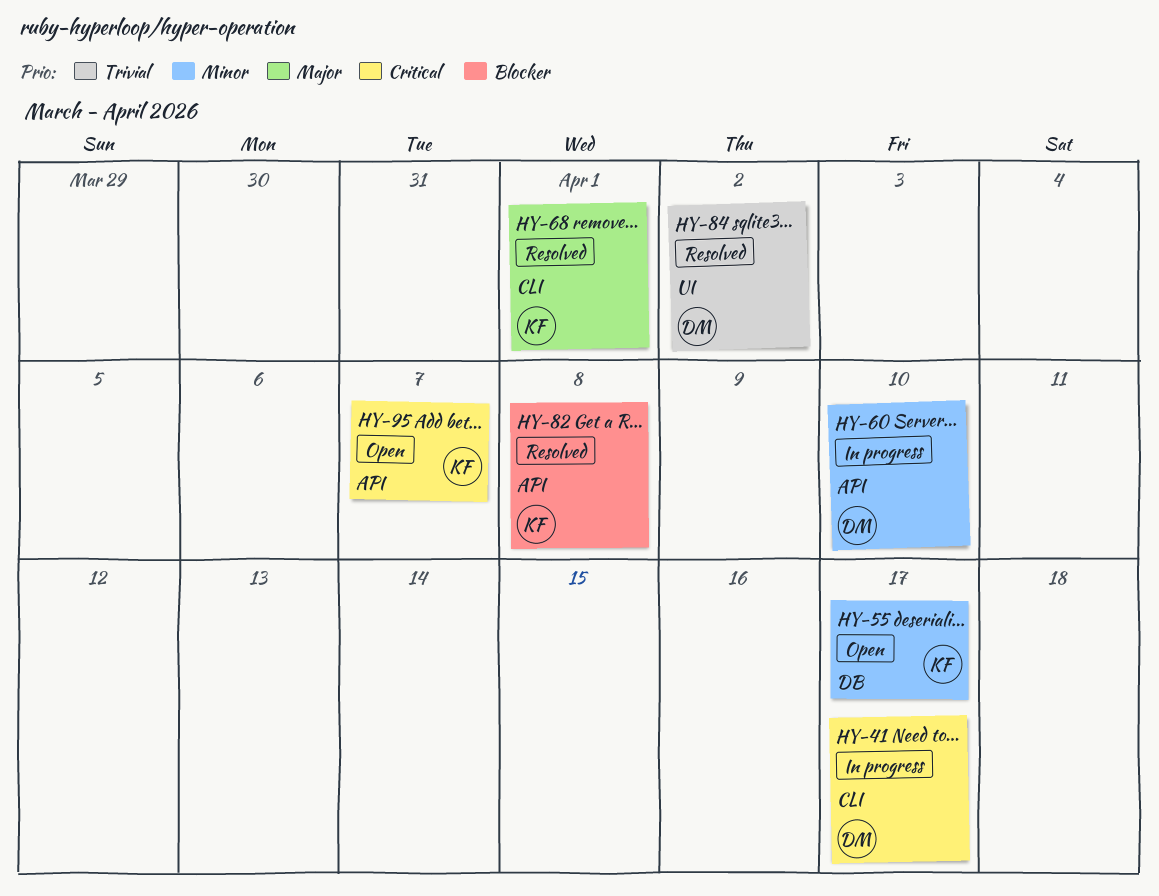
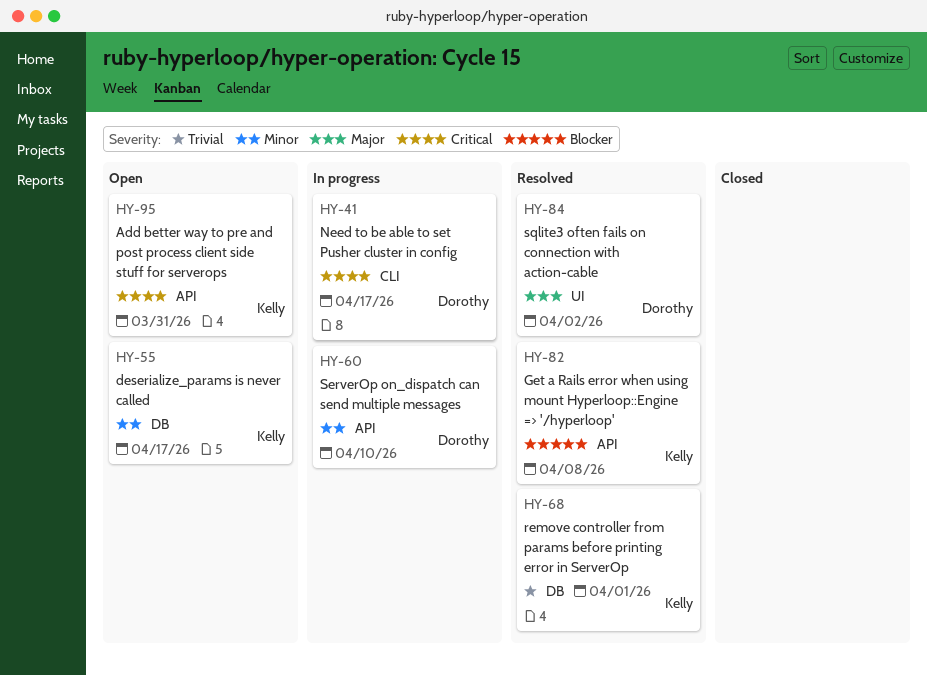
HY-68, priority: Major -> Trivial
HY-68, label: CLI -> DB
HY-84, priority: Trivial -> Major
HY-95, due: Apr 7 -> Mar 31

